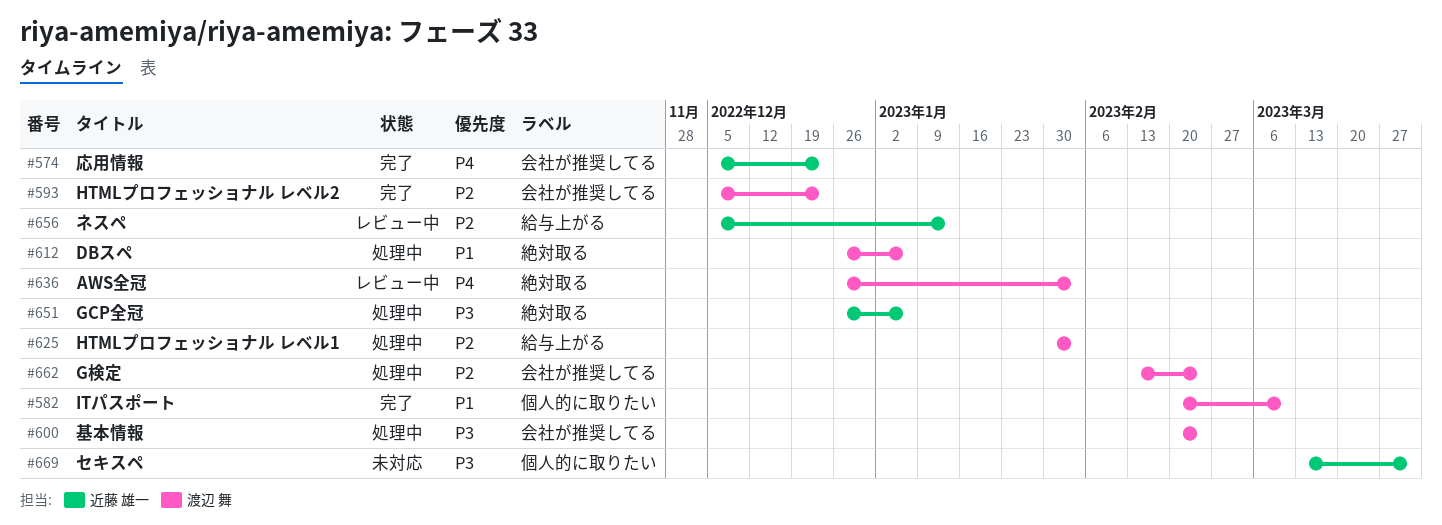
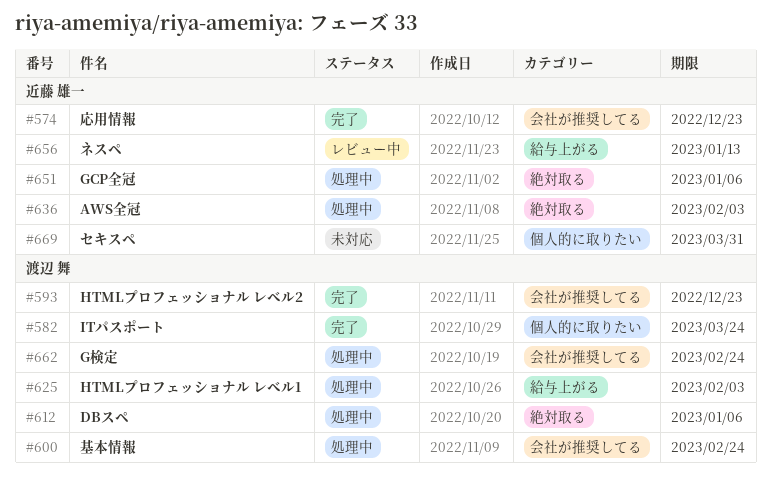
#582, due: Mar 10 -> Mar 24
#636, status: レビュー中 -> 処理中
#636, owner: 渡辺 舞 -> 近藤 雄一

